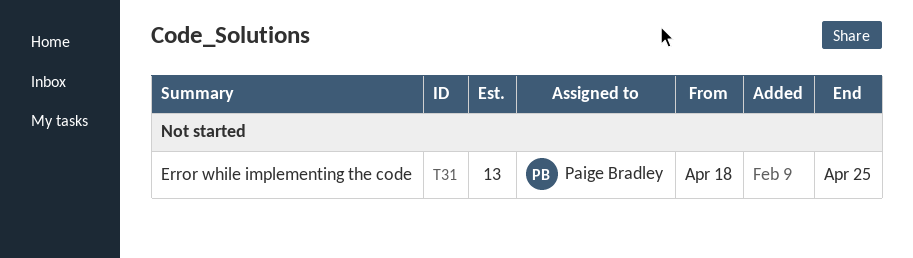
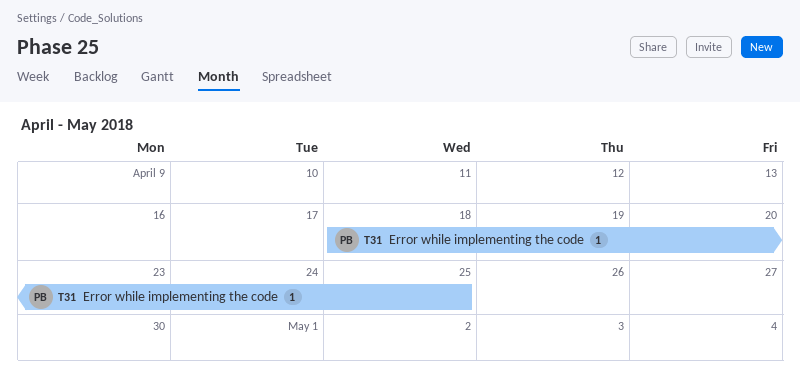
T31, estimate: 13 -> 1

